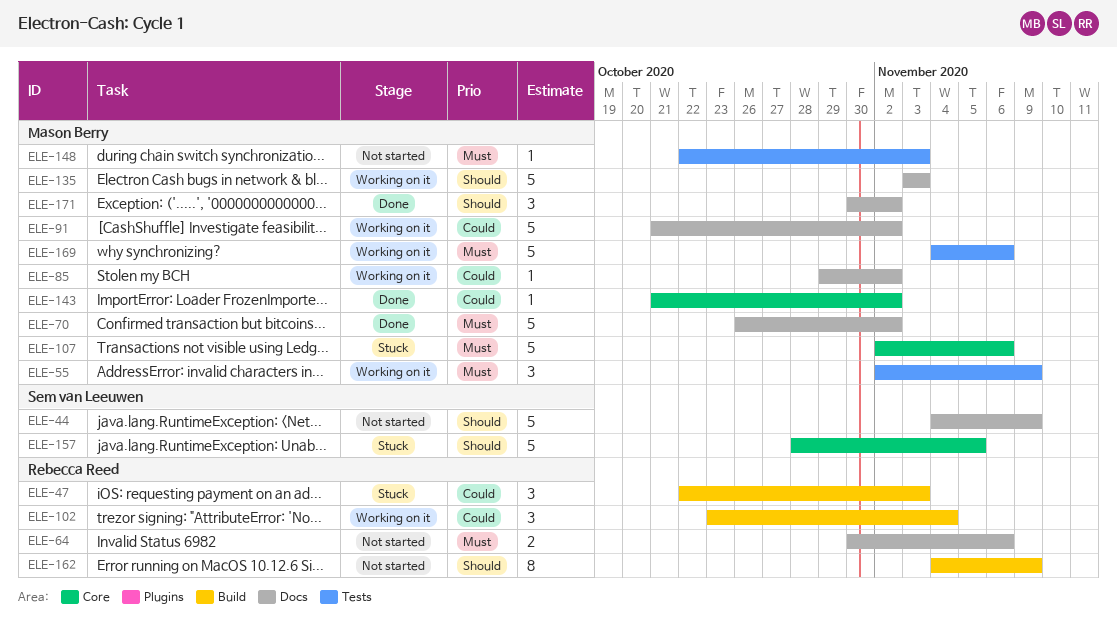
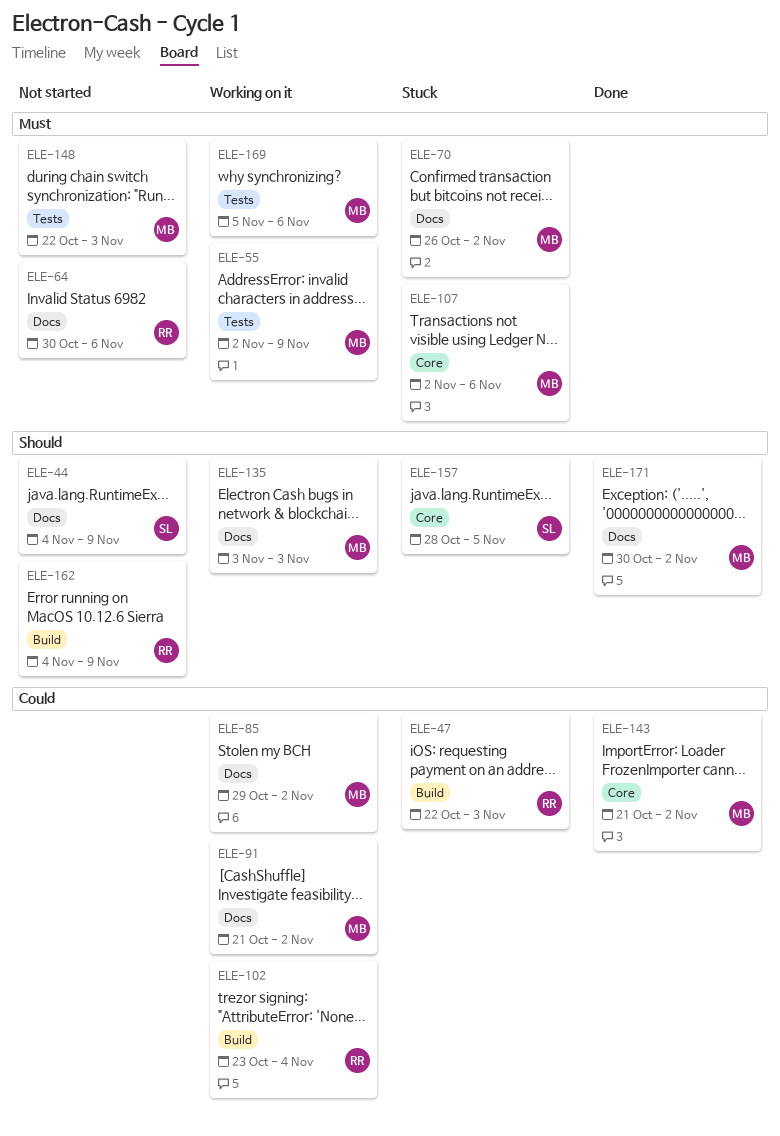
ELE-70, status: Done -> Stuck
ELE-169, start: Nov 4 -> Nov 5

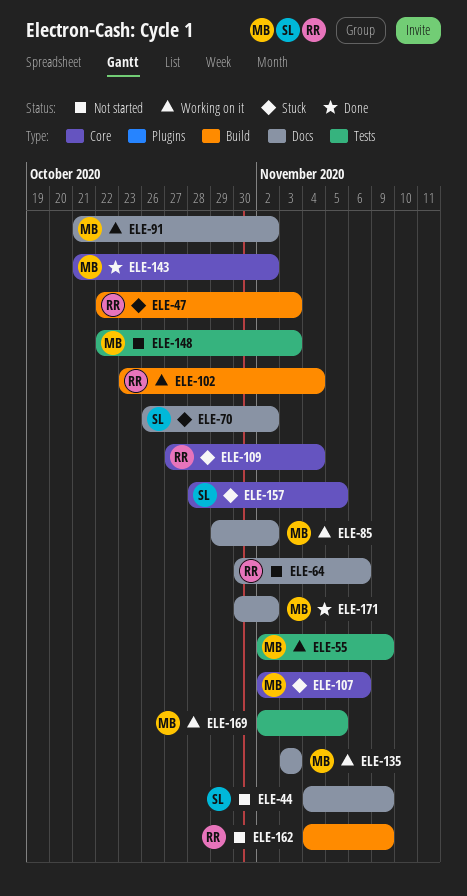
ELE-70, owner: MB -> SL
ELE-109: none -> present
ELE-169, start: Nov 5 -> Nov 2
ELE-169, due: Nov 6 -> Nov 5

